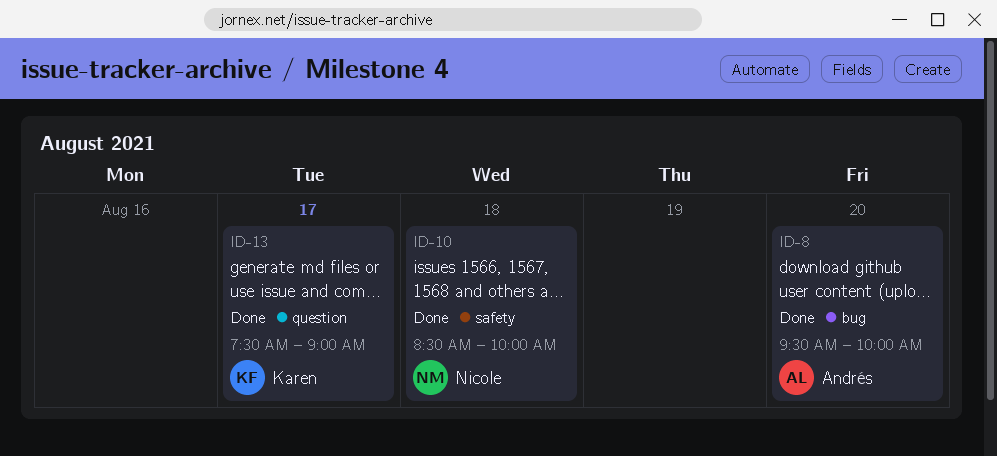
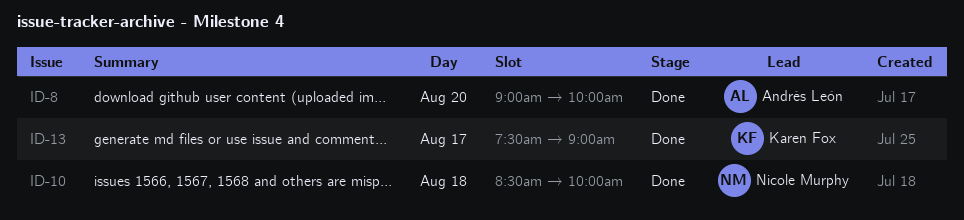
ID-8, begins: 09:30 -> 09:00

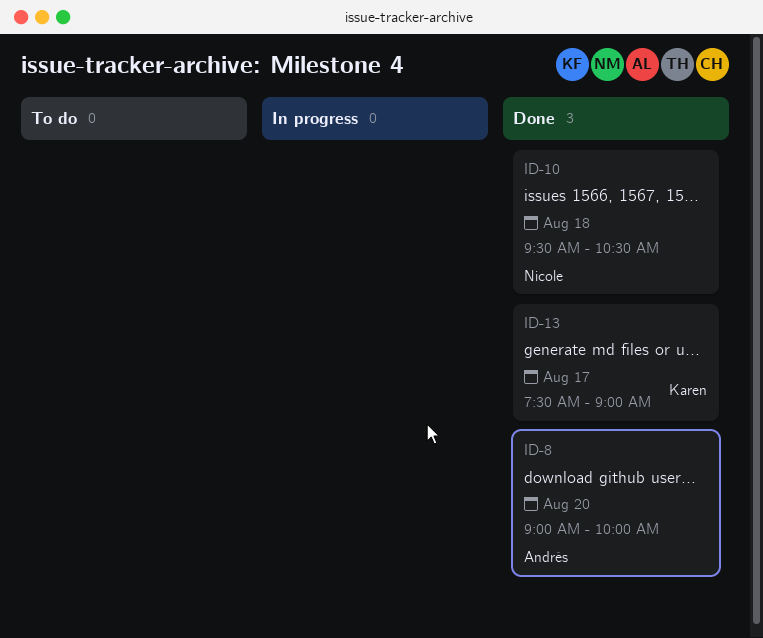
ID-10, begins: 08:30 -> 09:30
ID-10, ends: 10:00 -> 10:30

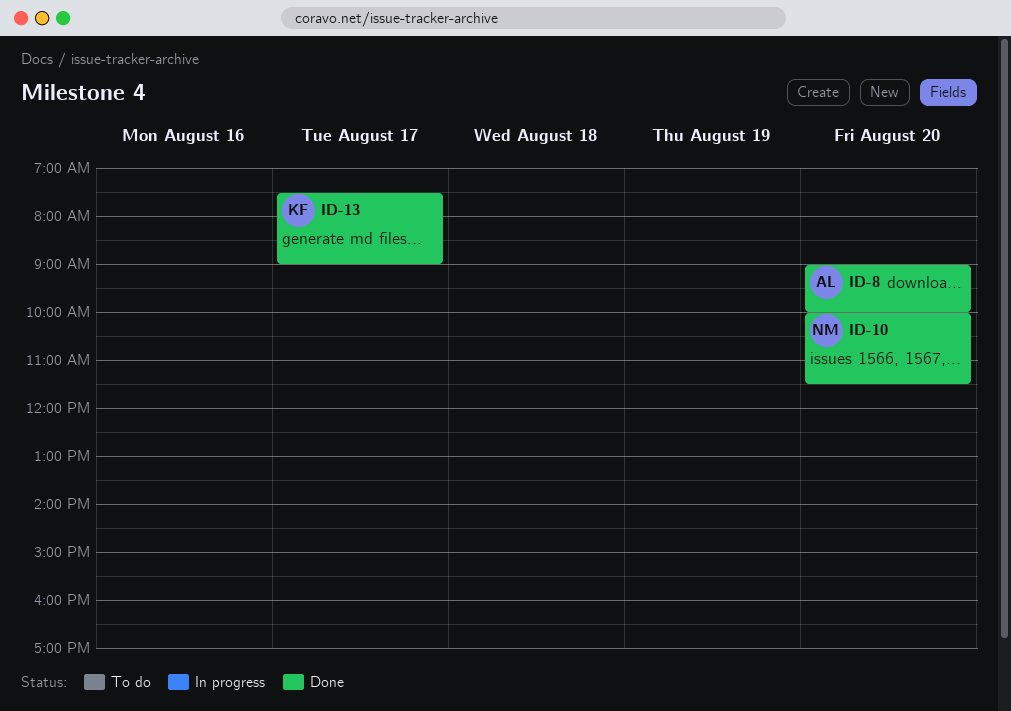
ID-10, day: Aug 18 -> Aug 20
ID-10, begins: 09:30 -> 10:00
ID-10, ends: 10:30 -> 11:30

